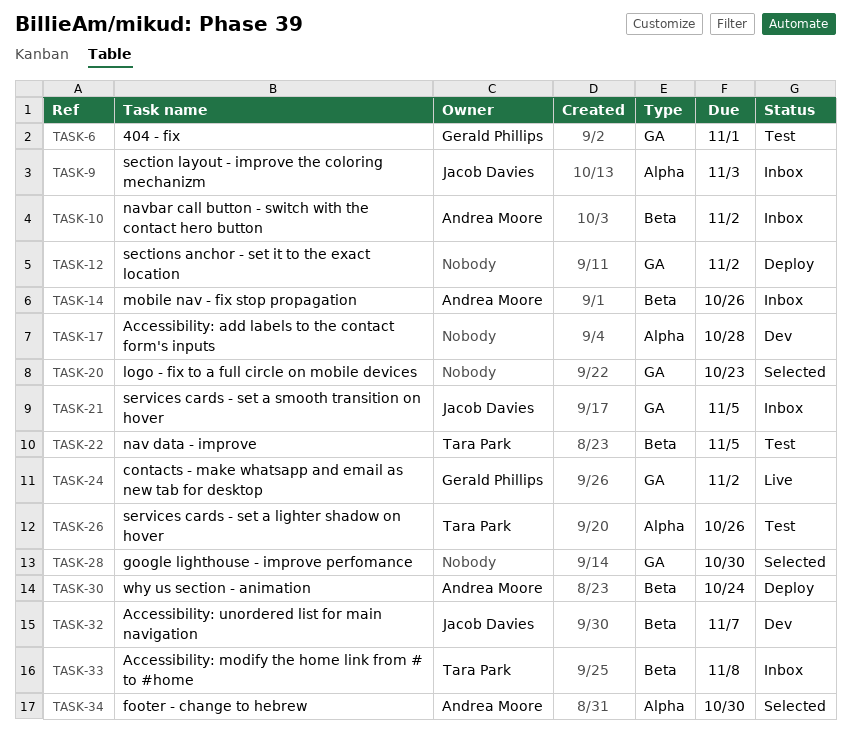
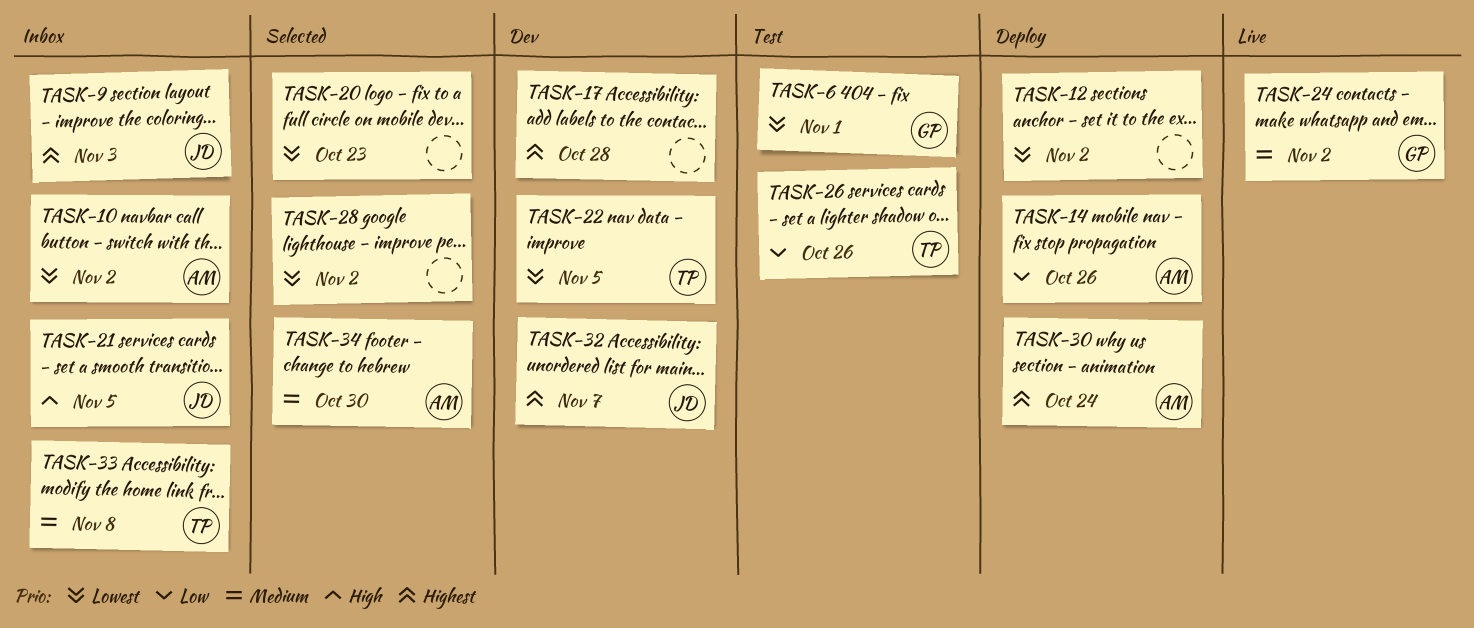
TASK-14, status: Inbox -> Deploy
TASK-22, status: Test -> Dev
TASK-28, due: Oct 30 -> Nov 2

